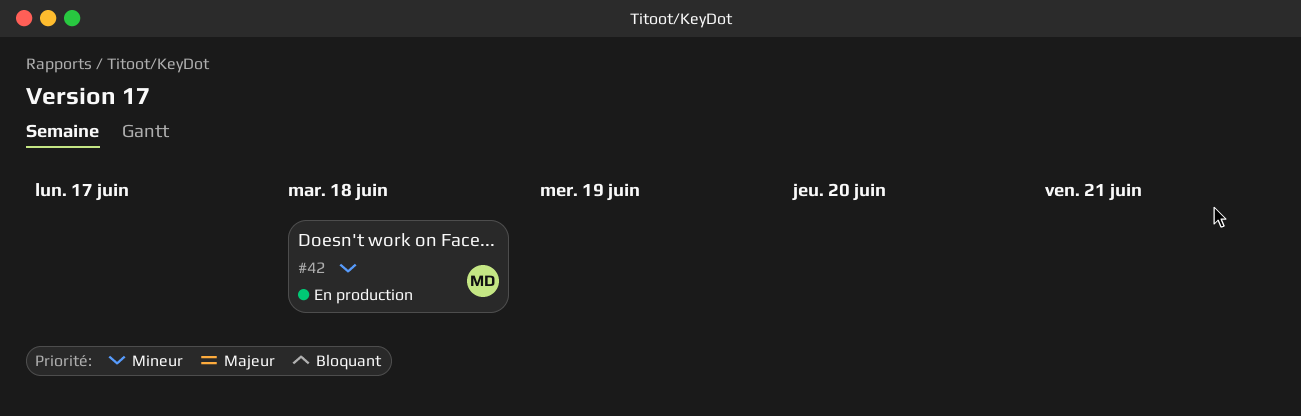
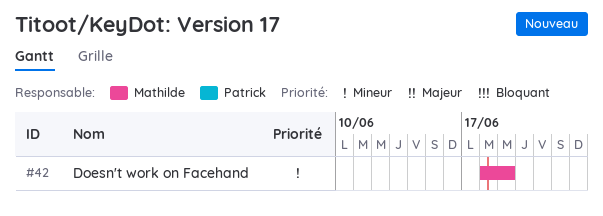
#42, due: Jun 18 -> Jun 19

